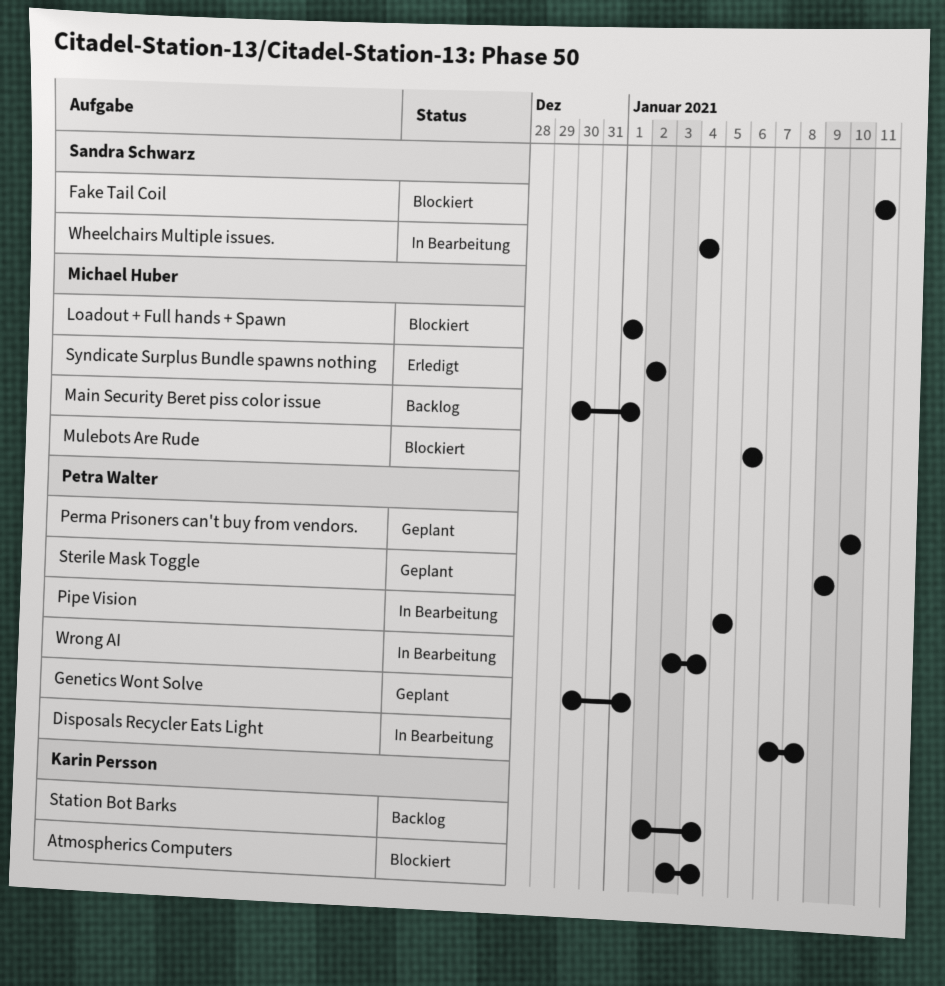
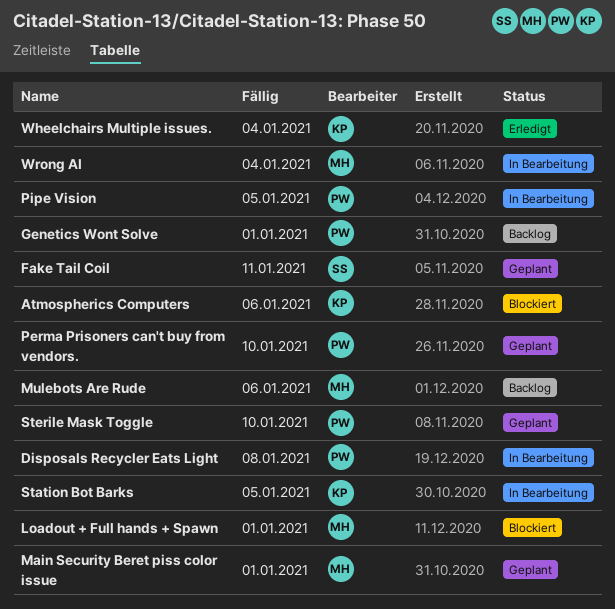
Atmospherics Computers, due: Jan 4 -> Jan 6
Fake Tail Coil, status: Blockiert -> Geplant
Genetics Wont Solve, status: Geplant -> Backlog
Main Security Beret piss color issue, status: Backlog -> Geplant
Mulebots Are Rude, status: Blockiert -> Backlog
Station Bot Barks, status: Backlog -> In Bearbeitung
Station Bot Barks, due: Jan 4 -> Jan 5
Sterile Mask Toggle, due: Jan 9 -> Jan 10
Syndicate Surplus Bundle spawns nothing: present -> none
Wheelchairs Multiple issues., status: In Bearbeitung -> Erledigt
Wheelchairs Multiple issues., owner: Sandra Schwarz -> Karin Persson
Wrong AI, owner: Petra Walter -> Michael Huber

